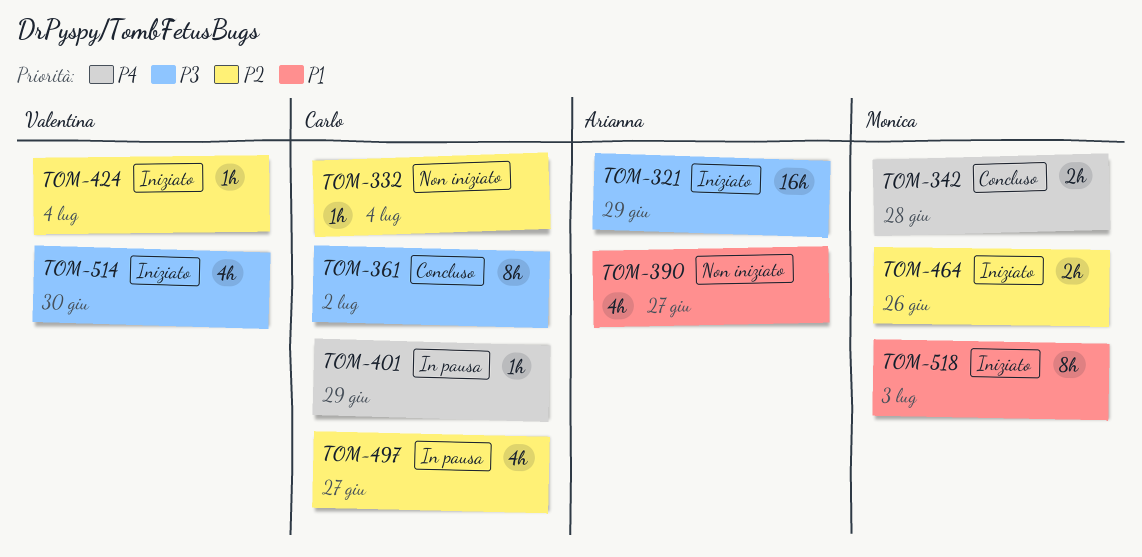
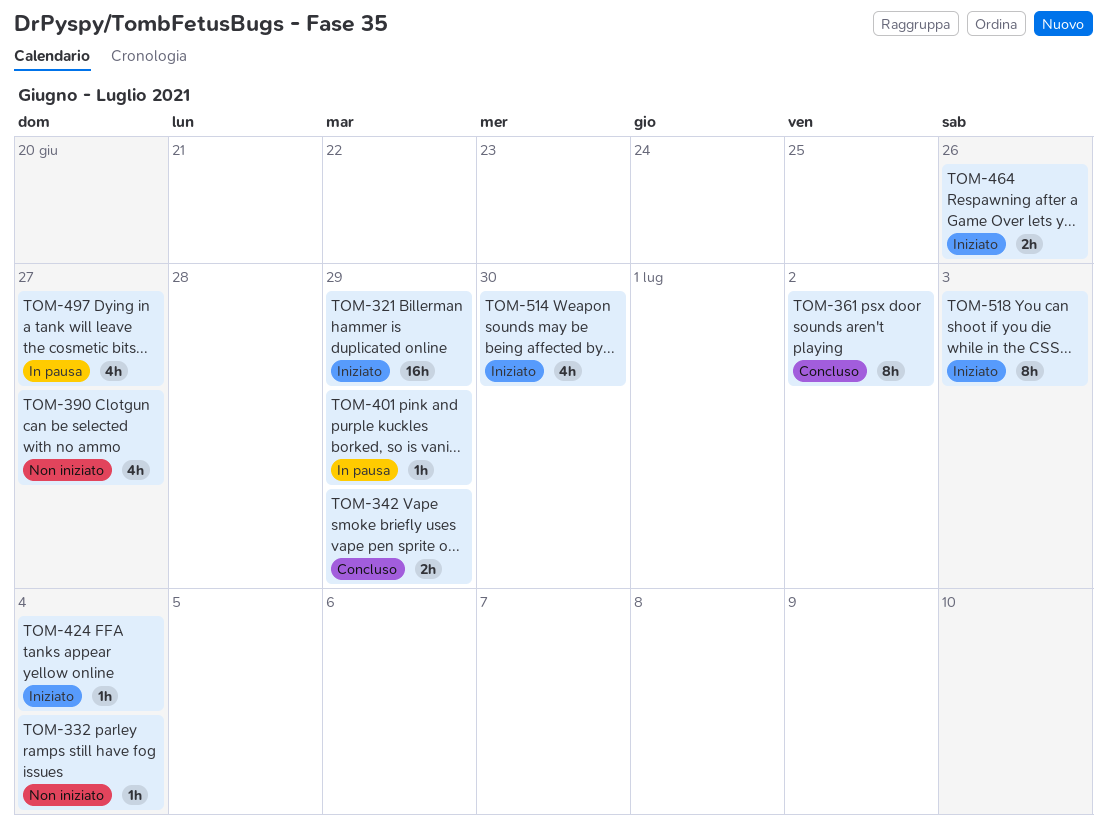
TOM-342, due: Jun 28 -> Jun 29

